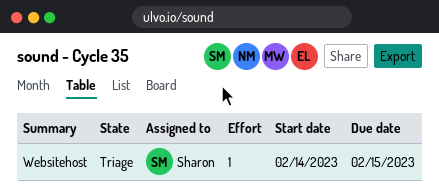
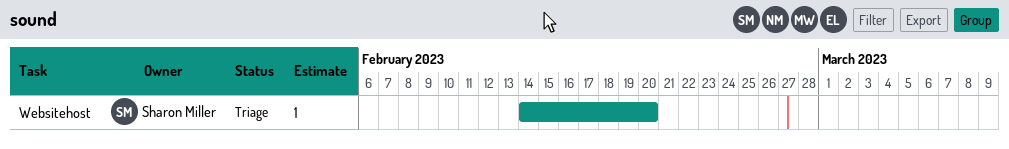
Websitehost, due: Feb 15 -> Feb 20

